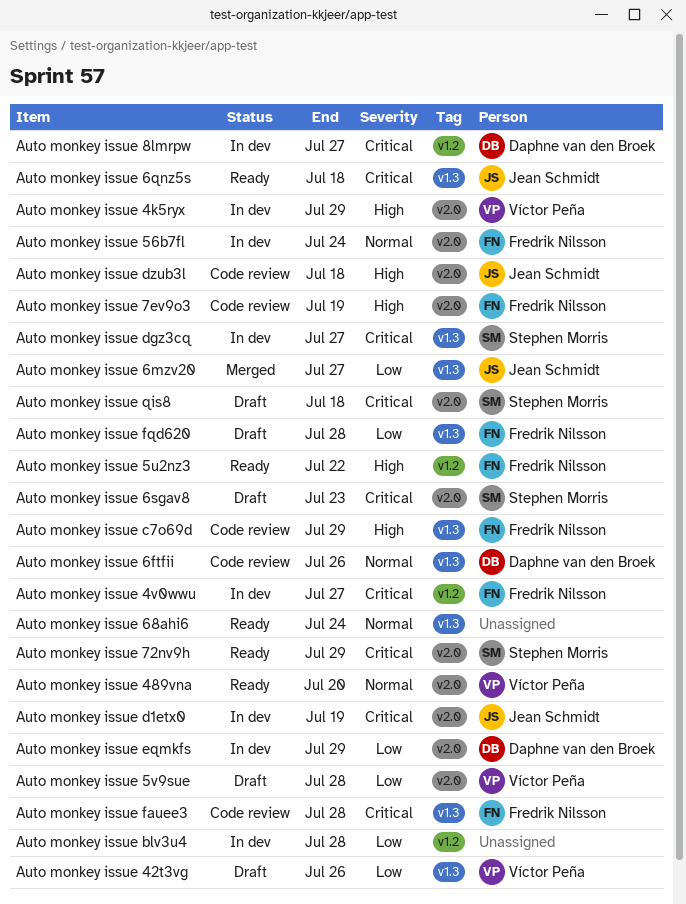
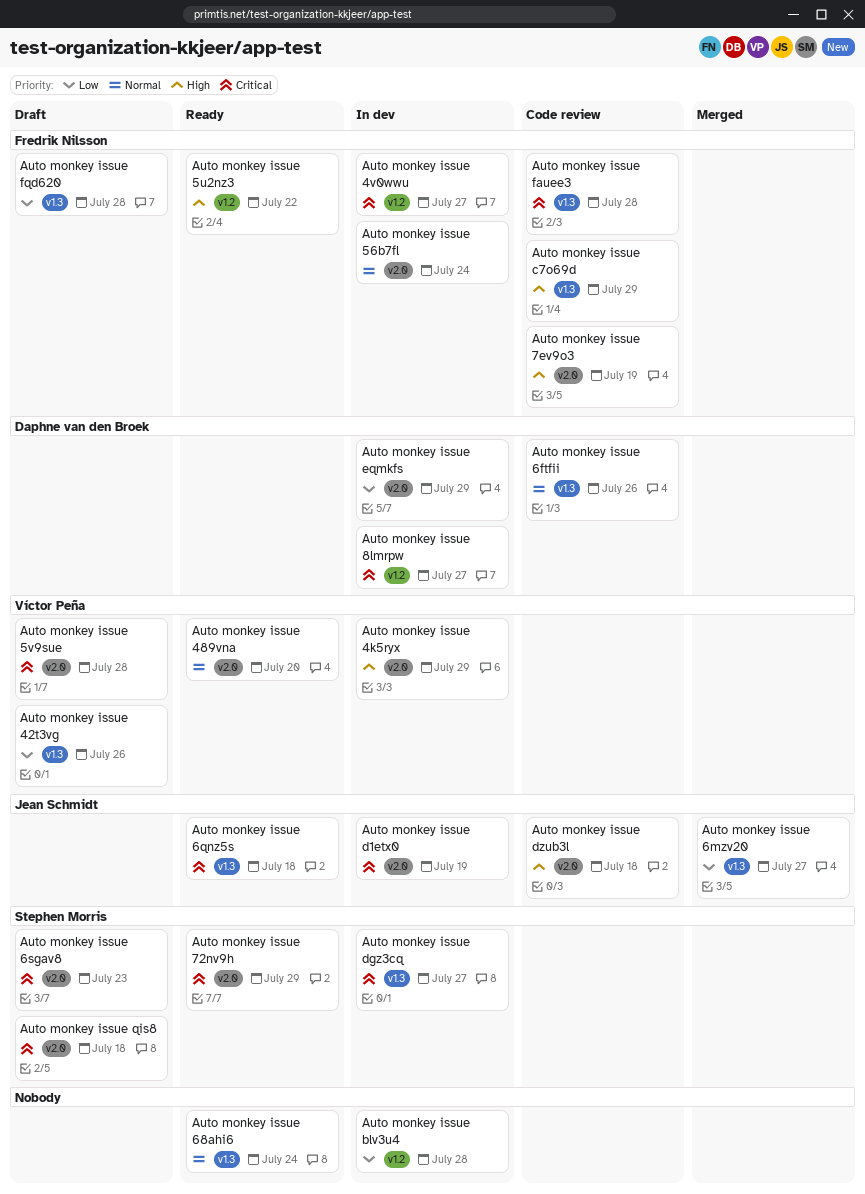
Auto monkey issue 5v9sue, priority: Low -> Critical

